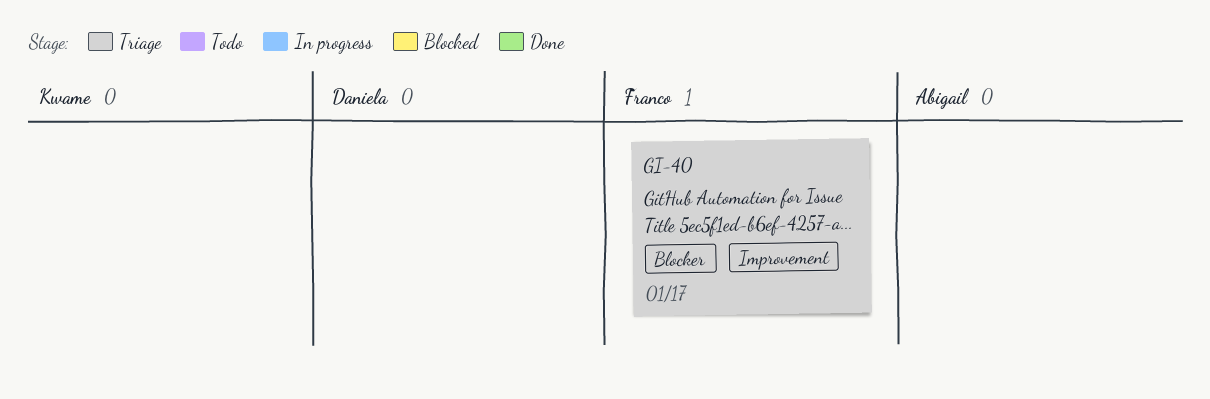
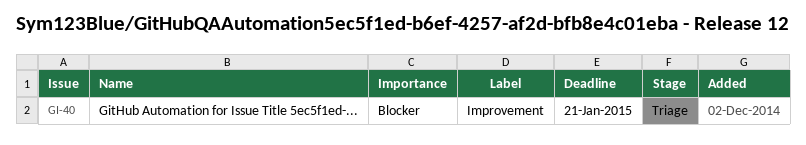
GI-40, due: Jan 17 -> Jan 21

